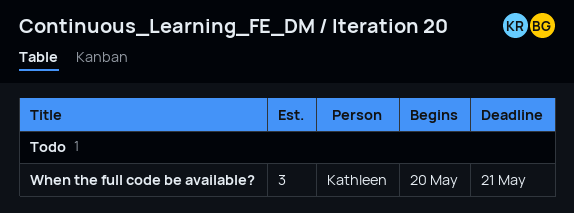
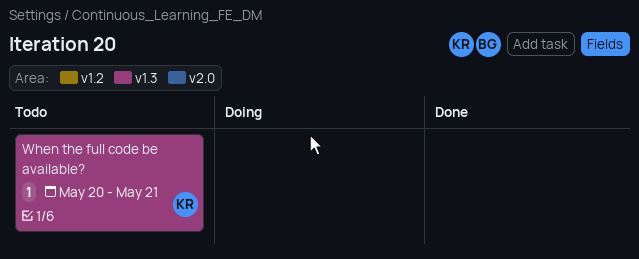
When the full code be available?, estimate: 3 -> 1

